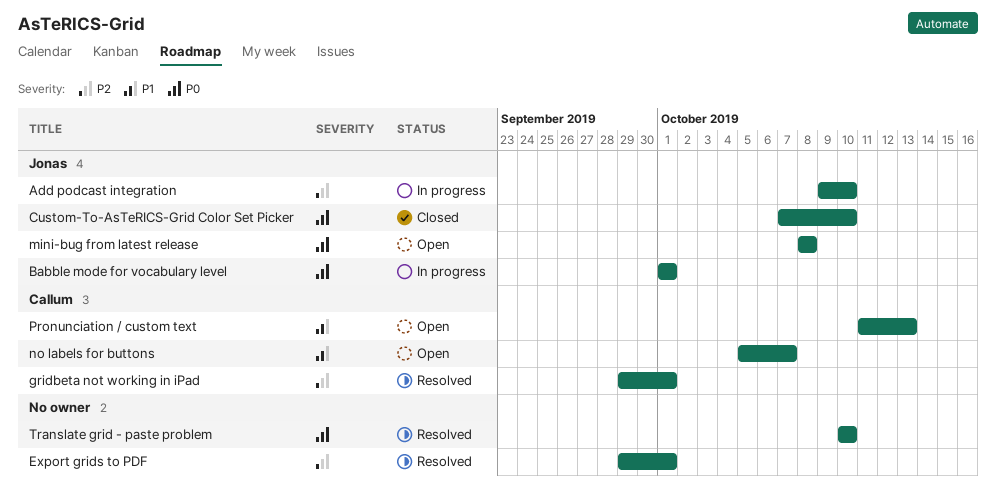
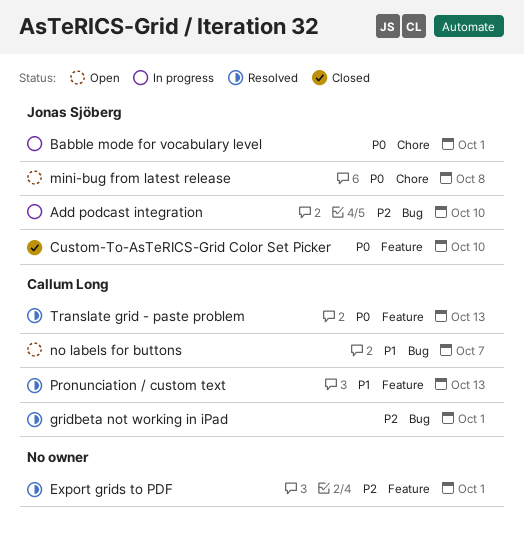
Pronunciation / custom text, status: Open -> Resolved
Translate grid - paste problem, owner: none -> Callum Long
Translate grid - paste problem, due: Oct 10 -> Oct 13

